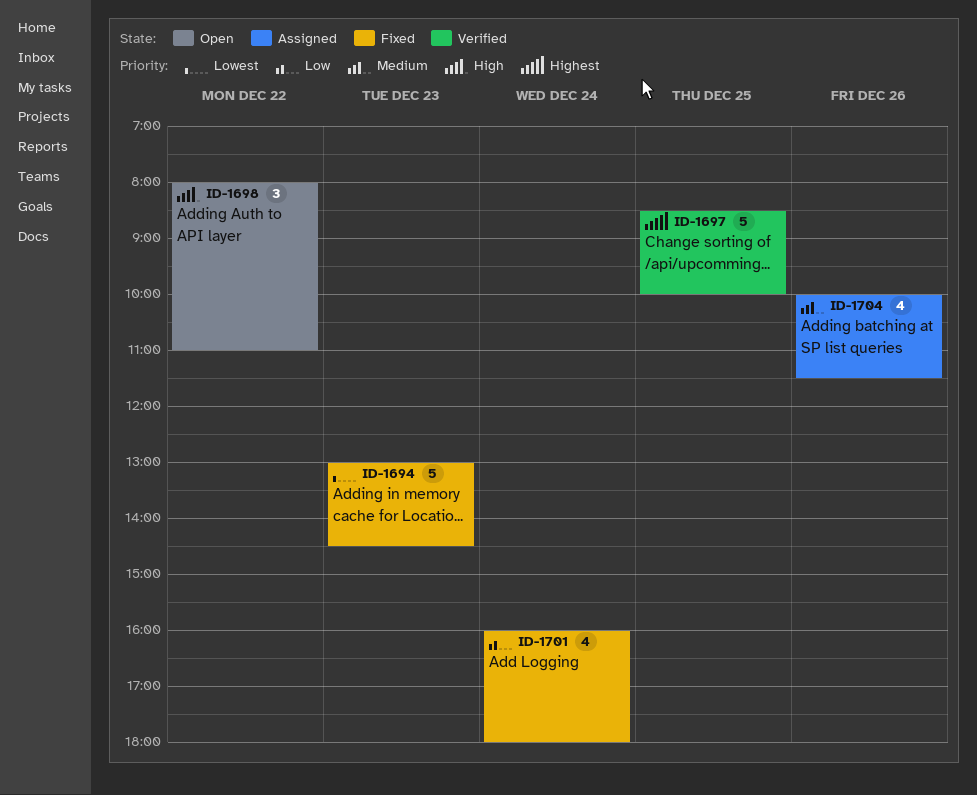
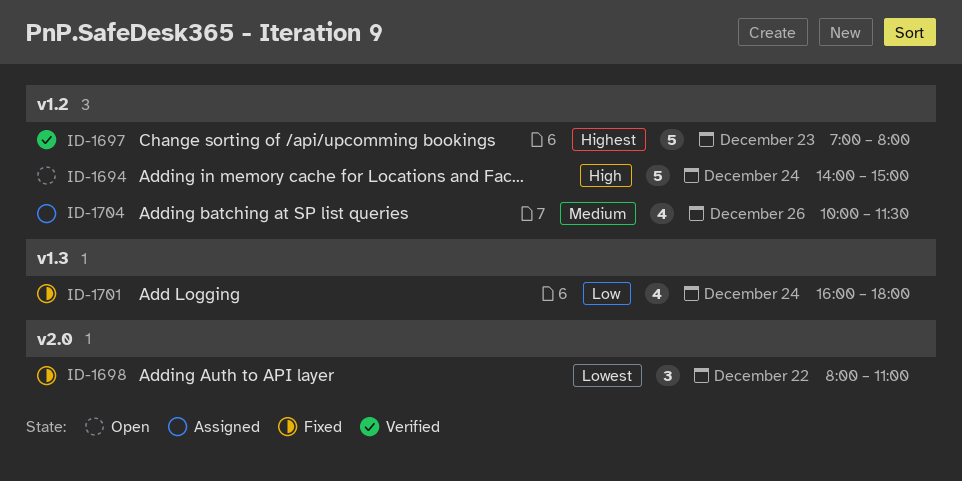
ID-1694, status: Fixed -> Open
ID-1694, priority: Lowest -> High
ID-1694, day: Dec 23 -> Dec 24
ID-1694, begins: 13:00 -> 14:00
ID-1694, ends: 14:30 -> 15:00
ID-1697, day: Dec 25 -> Dec 23
ID-1697, begins: 08:30 -> 07:00
ID-1697, ends: 10:00 -> 08:00
ID-1698, status: Open -> Fixed
ID-1698, priority: High -> Lowest

